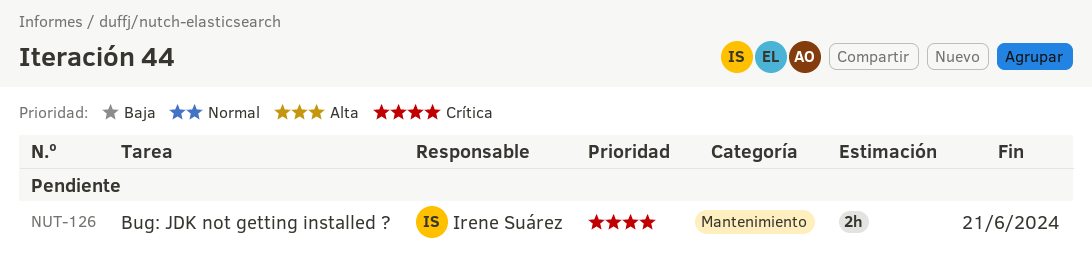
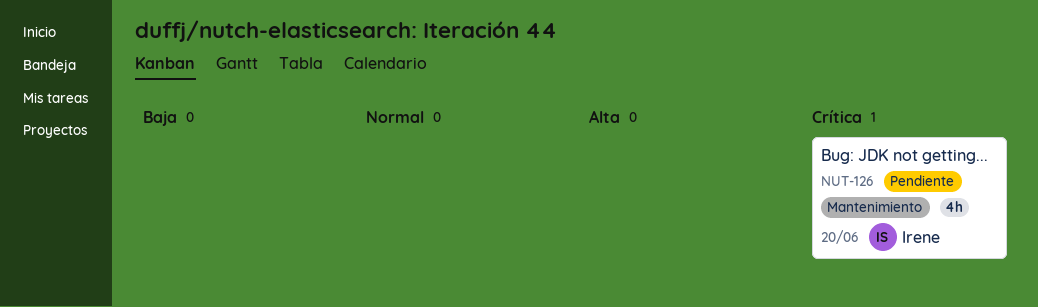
NUT-126, estimate: 2h -> 4h
NUT-126, due: Jun 21 -> Jun 20

